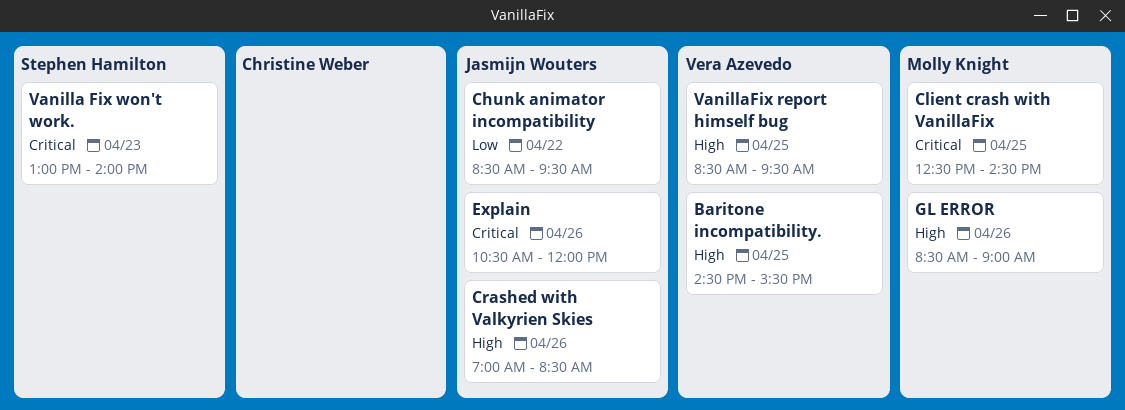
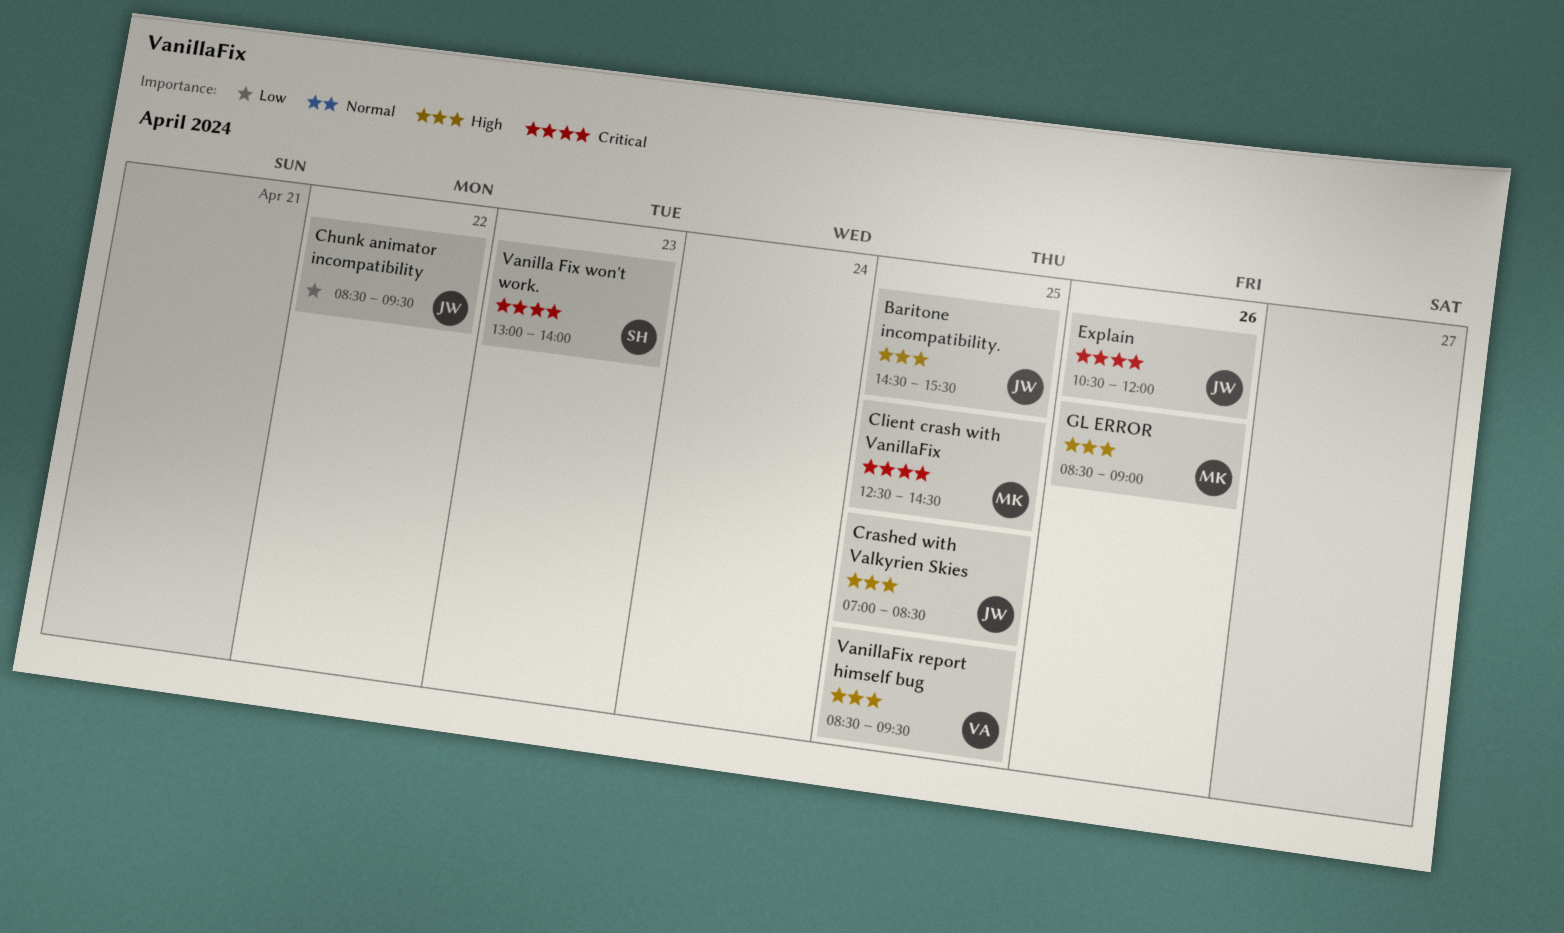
Baritone incompatibility., owner: Vera Azevedo -> Jasmijn Wouters
Crashed with Valkyrien Skies, day: Apr 26 -> Apr 25

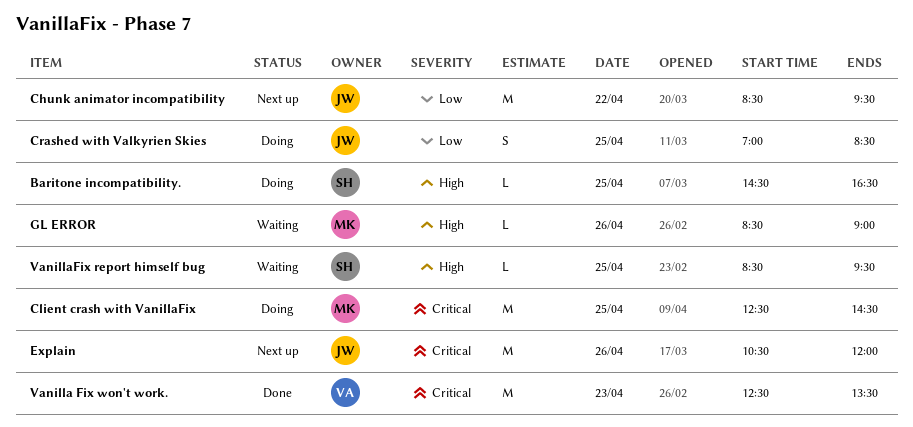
Baritone incompatibility., owner: JW -> SH
Baritone incompatibility., ends: 15:30 -> 16:30
Crashed with Valkyrien Skies, priority: High -> Low
Vanilla Fix won't work., owner: SH -> VA
Vanilla Fix won't work., begins: 13:00 -> 12:30
Vanilla Fix won't work., ends: 14:00 -> 13:30
VanillaFix report himself bug, owner: VA -> SH

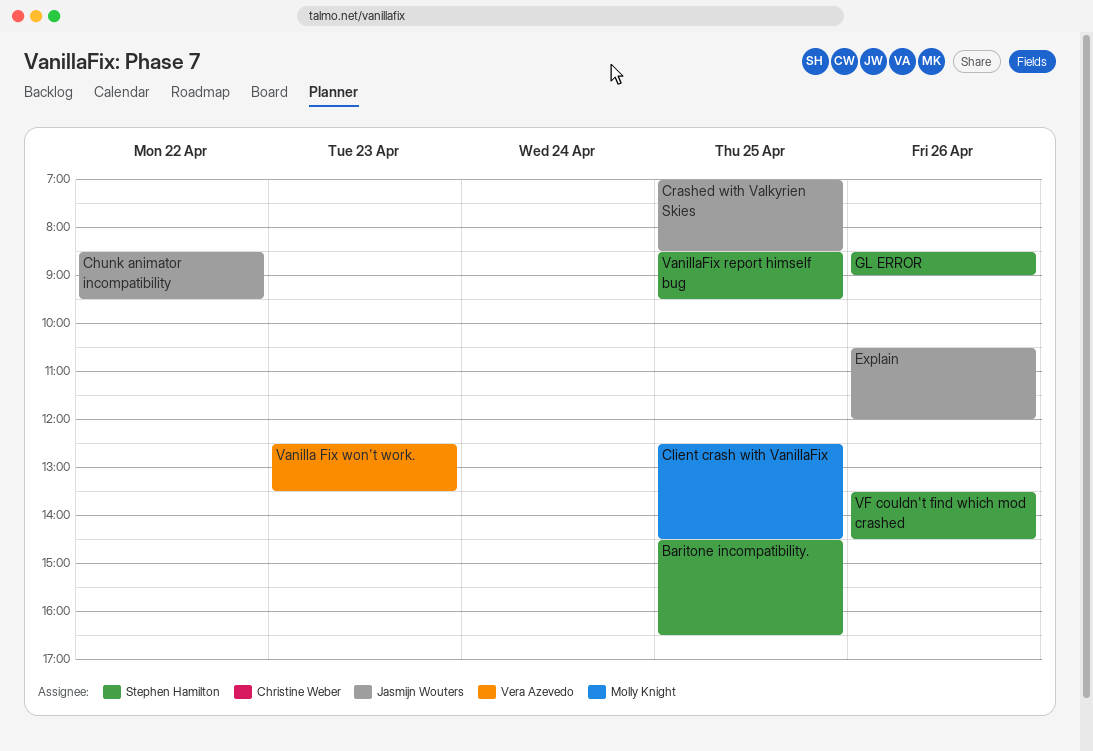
GL ERROR, owner: Molly Knight -> Stephen Hamilton
VF couldn't find which mod crashed: none -> present

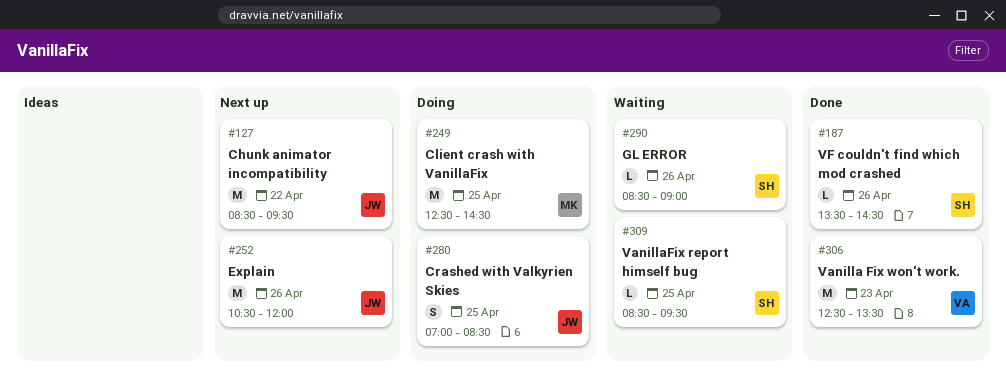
Baritone incompatibility.: present -> none

